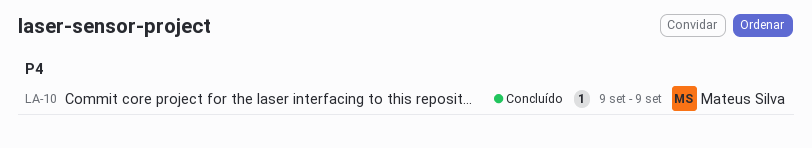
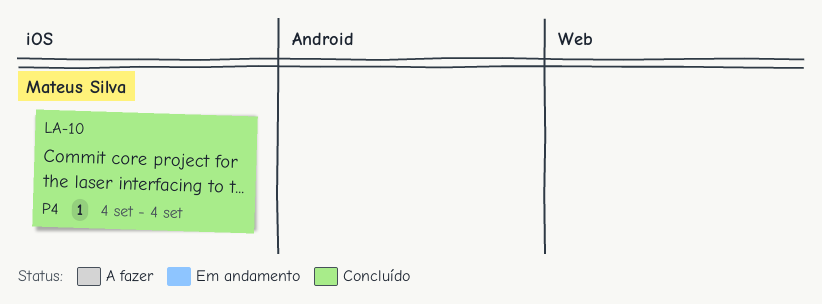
LA-10, start: Sep 9 -> Sep 4
LA-10, due: Sep 9 -> Sep 4

